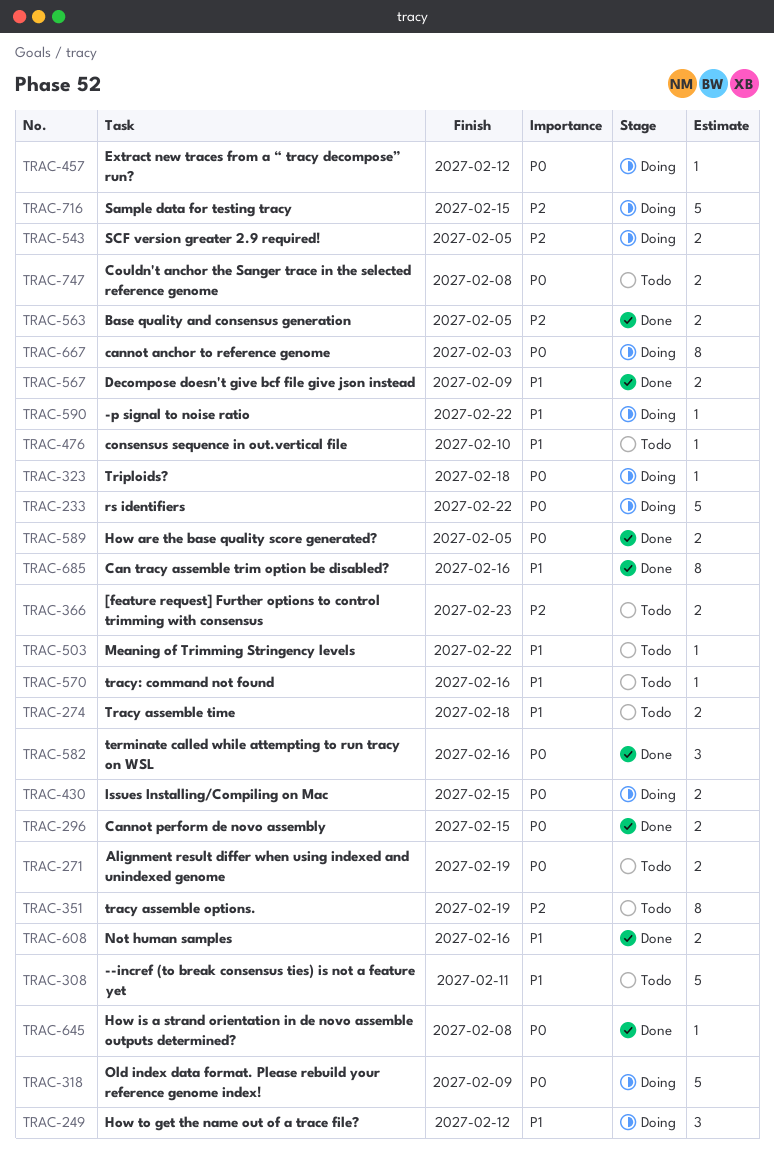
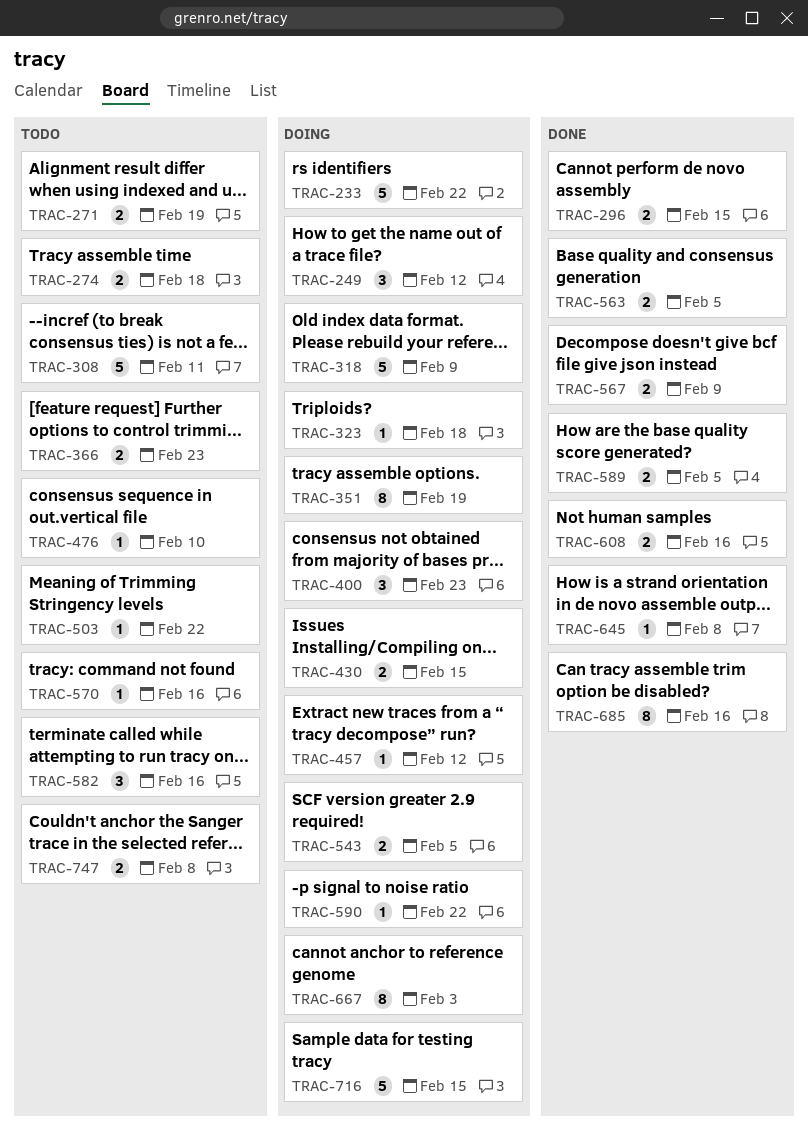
TRAC-351, status: Todo -> Doing
TRAC-400: none -> present
TRAC-582, status: Done -> Todo

